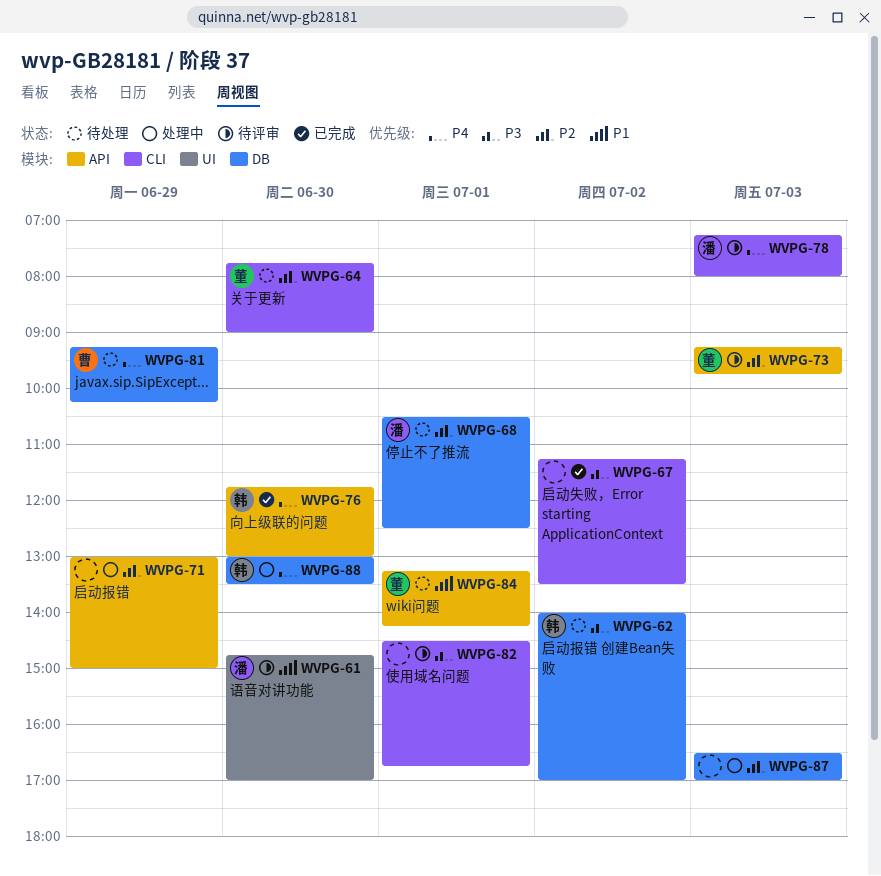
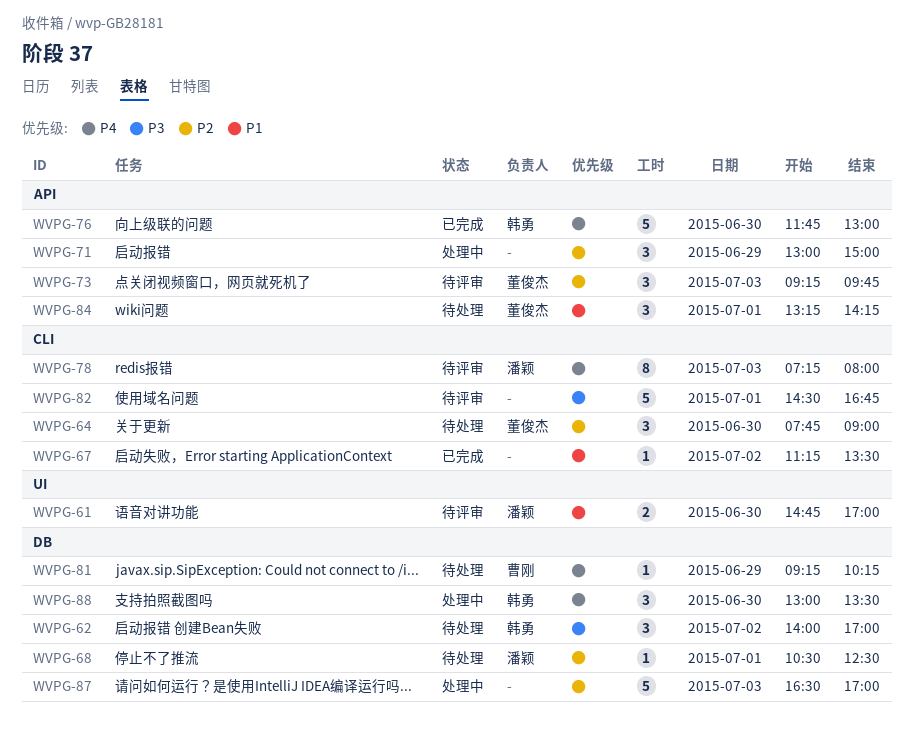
WVPG-67, priority: P3 -> P1

